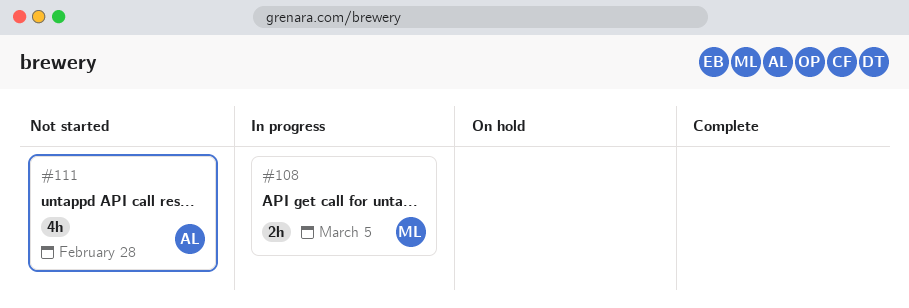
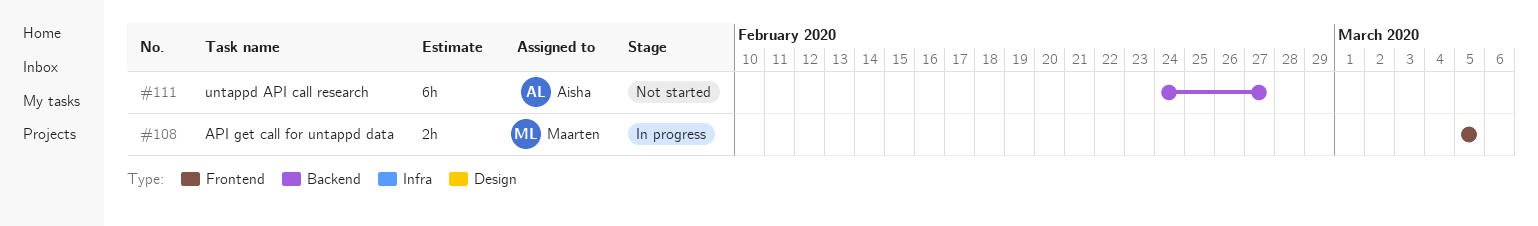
#111, estimate: 4h -> 6h
#111, due: Feb 28 -> Feb 27

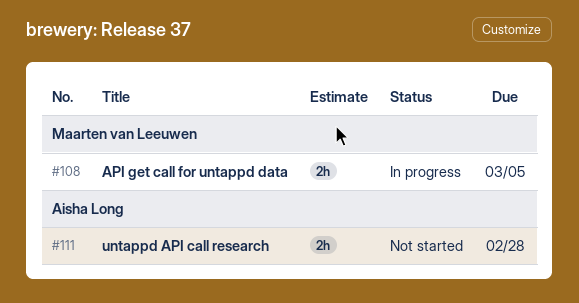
#111, estimate: 6h -> 2h
#111, due: Feb 27 -> Feb 28

